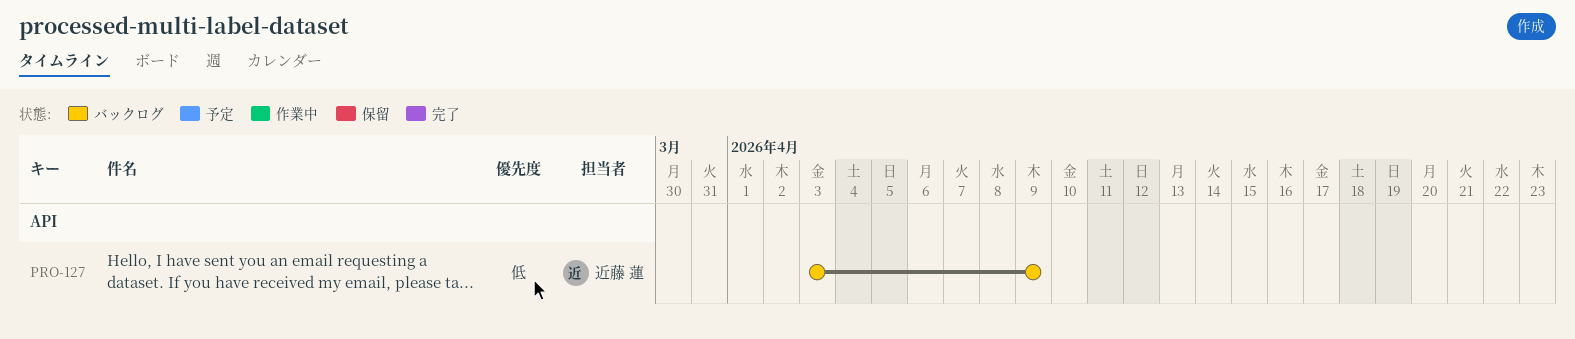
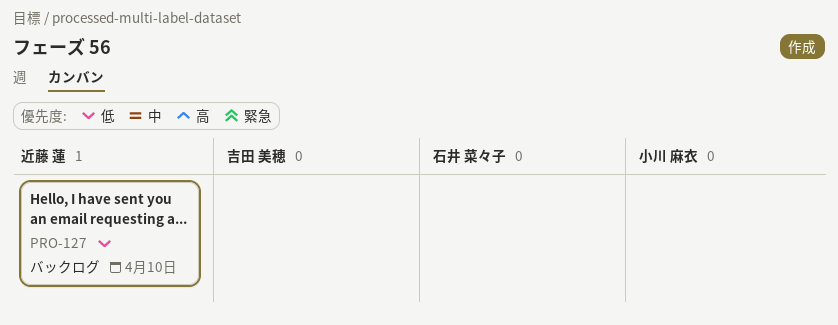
PRO-127, due: Apr 9 -> Apr 10

